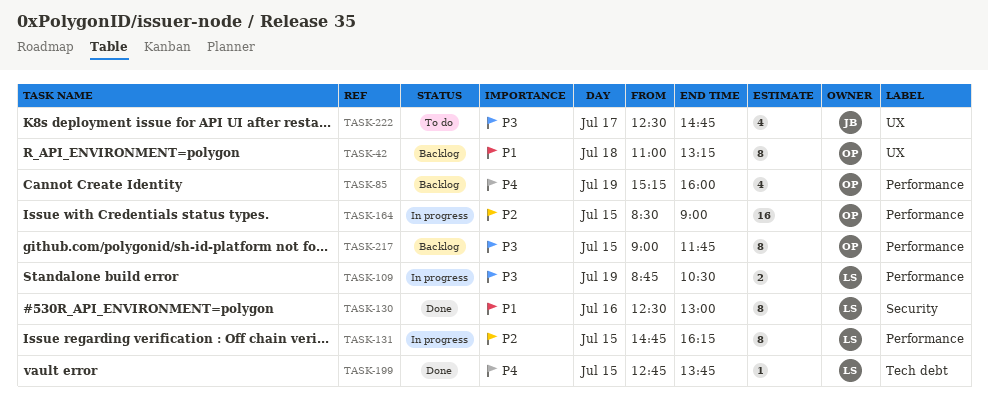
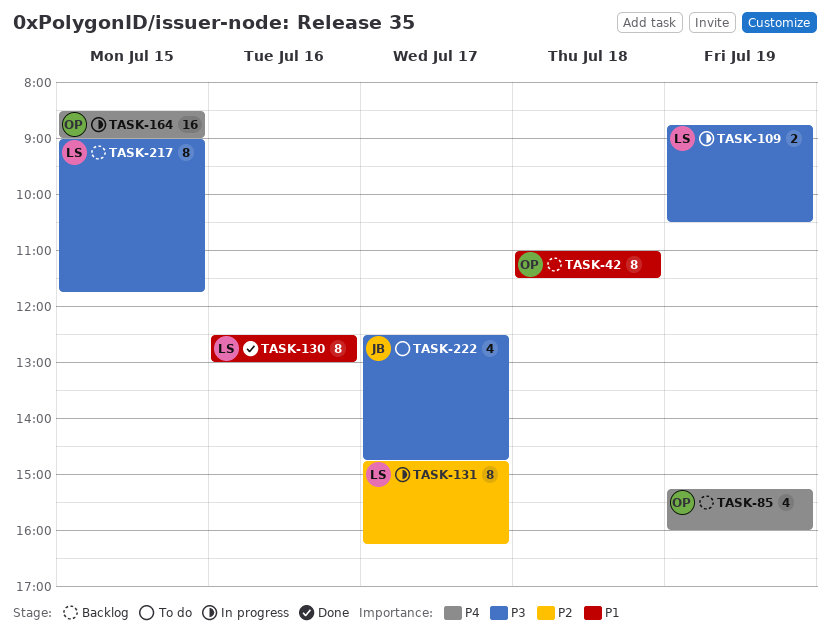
TASK-42, ends: 13:15 -> 11:30
TASK-131, day: Jul 15 -> Jul 17
TASK-164, priority: P2 -> P4
TASK-199: present -> none
TASK-217, owner: OP -> LS

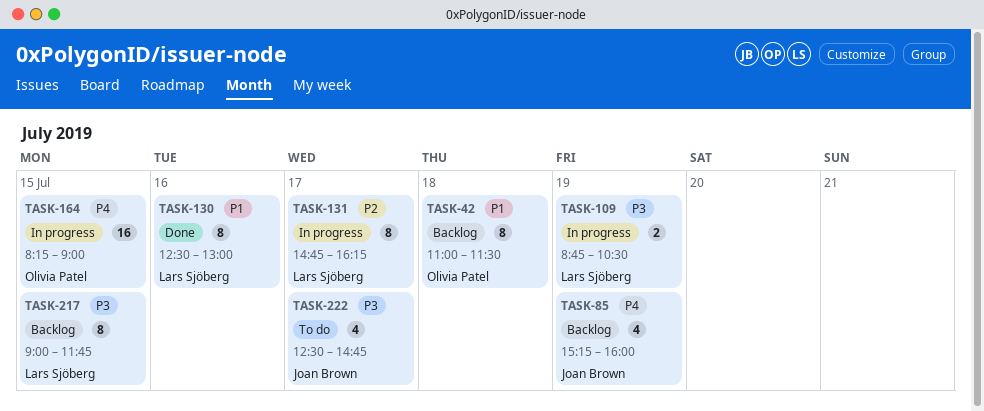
TASK-85, owner: Olivia Patel -> Joan Brown
TASK-164, begins: 08:30 -> 08:15

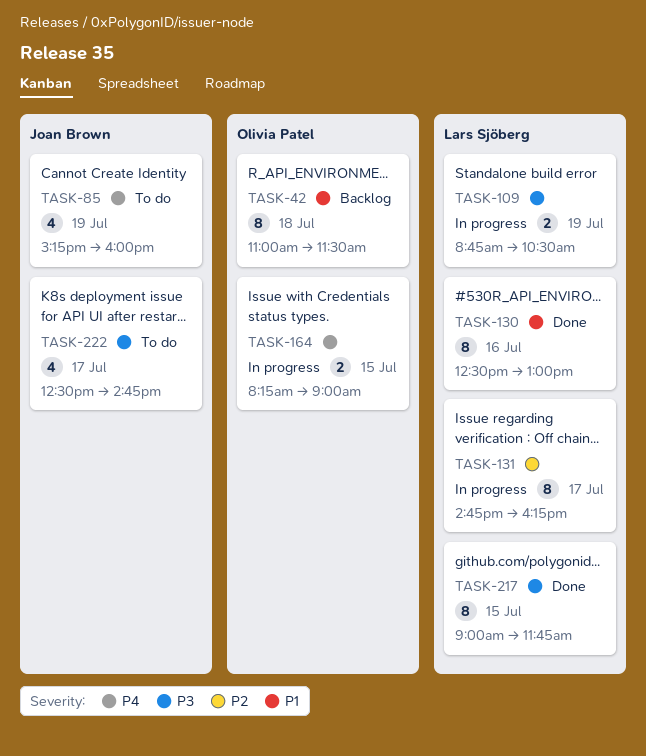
TASK-85, status: Backlog -> To do
TASK-164, estimate: 16 -> 2
TASK-217, status: Backlog -> Done

